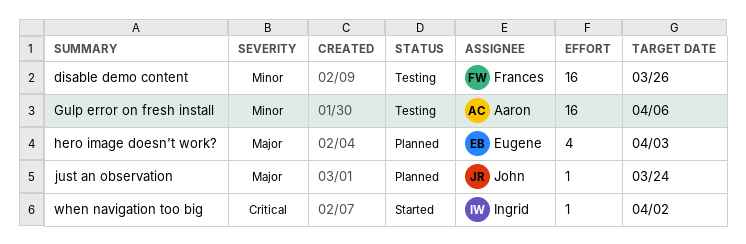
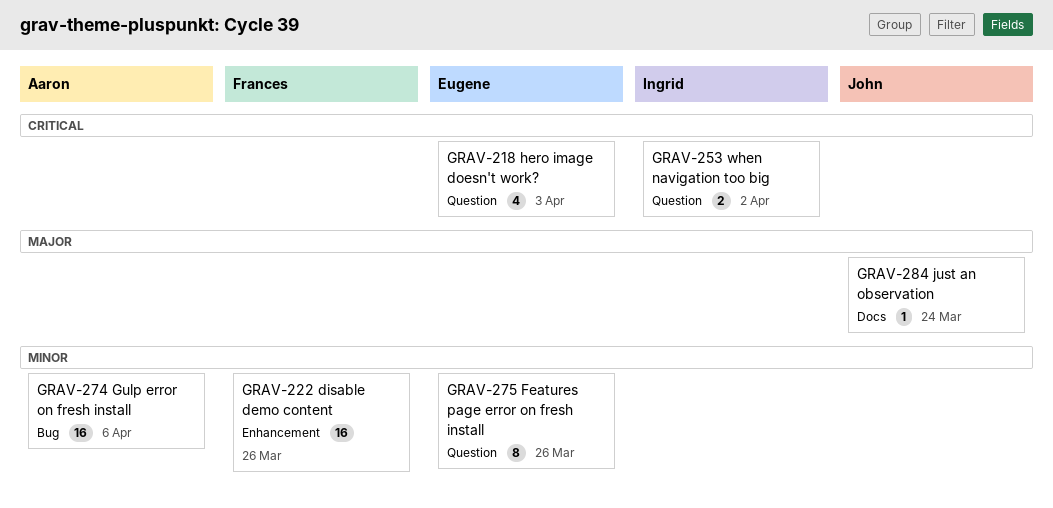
Features page error on fresh install: none -> present
hero image doesn't work?, priority: Major -> Critical
when navigation too big, estimate: 1 -> 2

